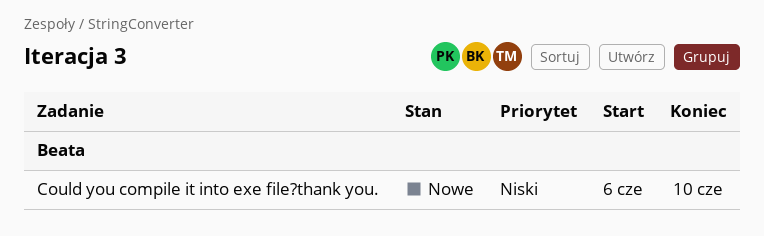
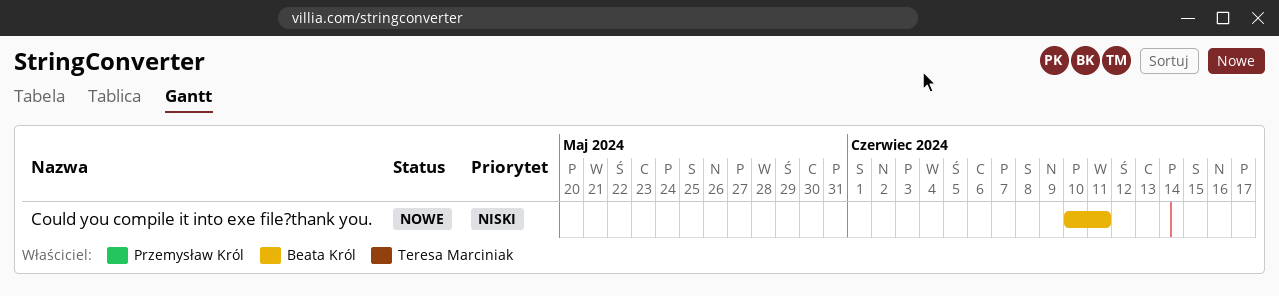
Could you compile it into exe file?thank you., start: Jun 6 -> Jun 10
Could you compile it into exe file?thank you., due: Jun 10 -> Jun 11

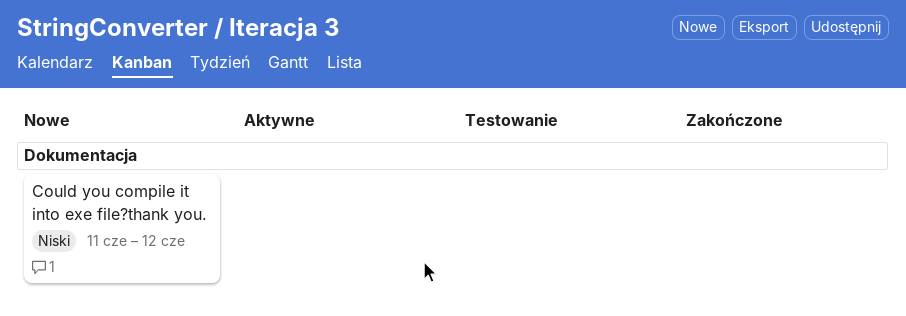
Could you compile it into exe file?thank you., start: Jun 10 -> Jun 11
Could you compile it into exe file?thank you., due: Jun 11 -> Jun 12

